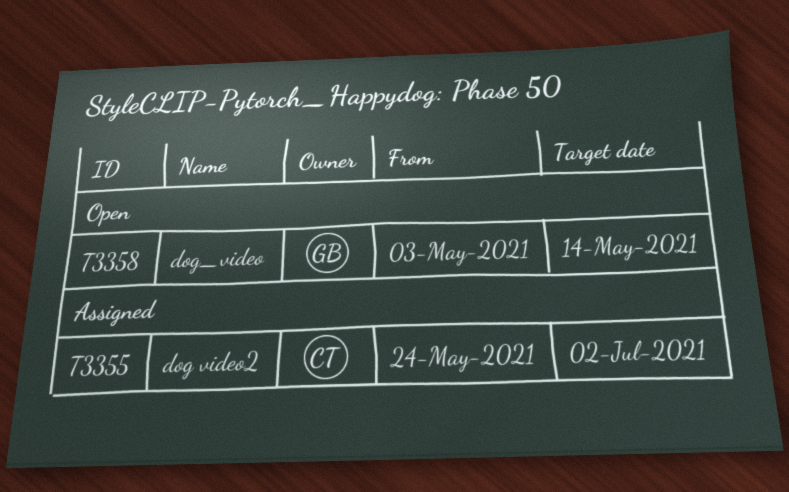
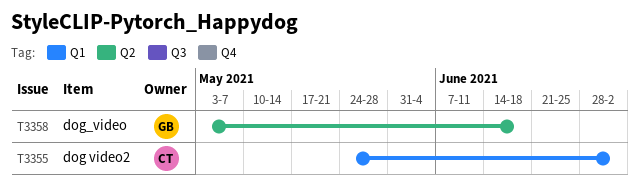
T3358, due: May 14 -> Jun 18

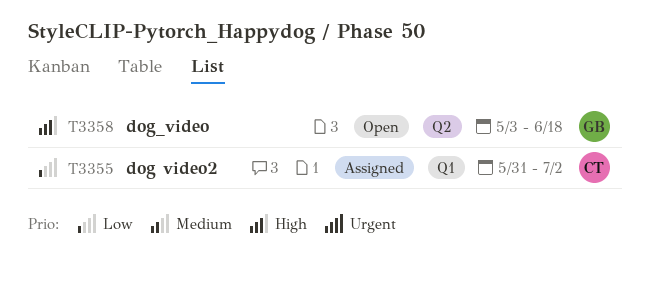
T3355, start: May 24 -> May 31

